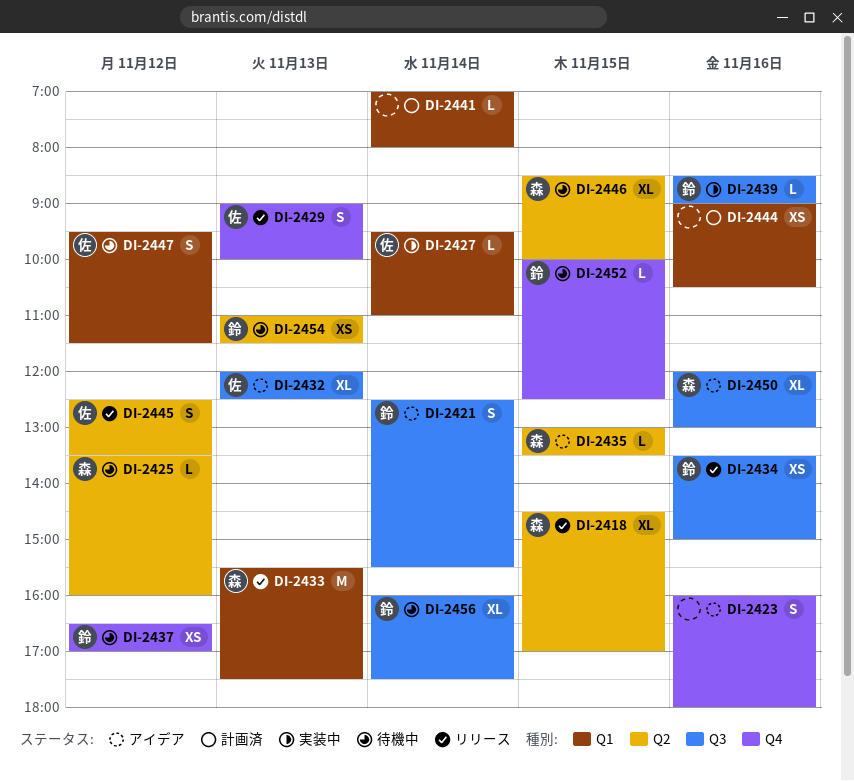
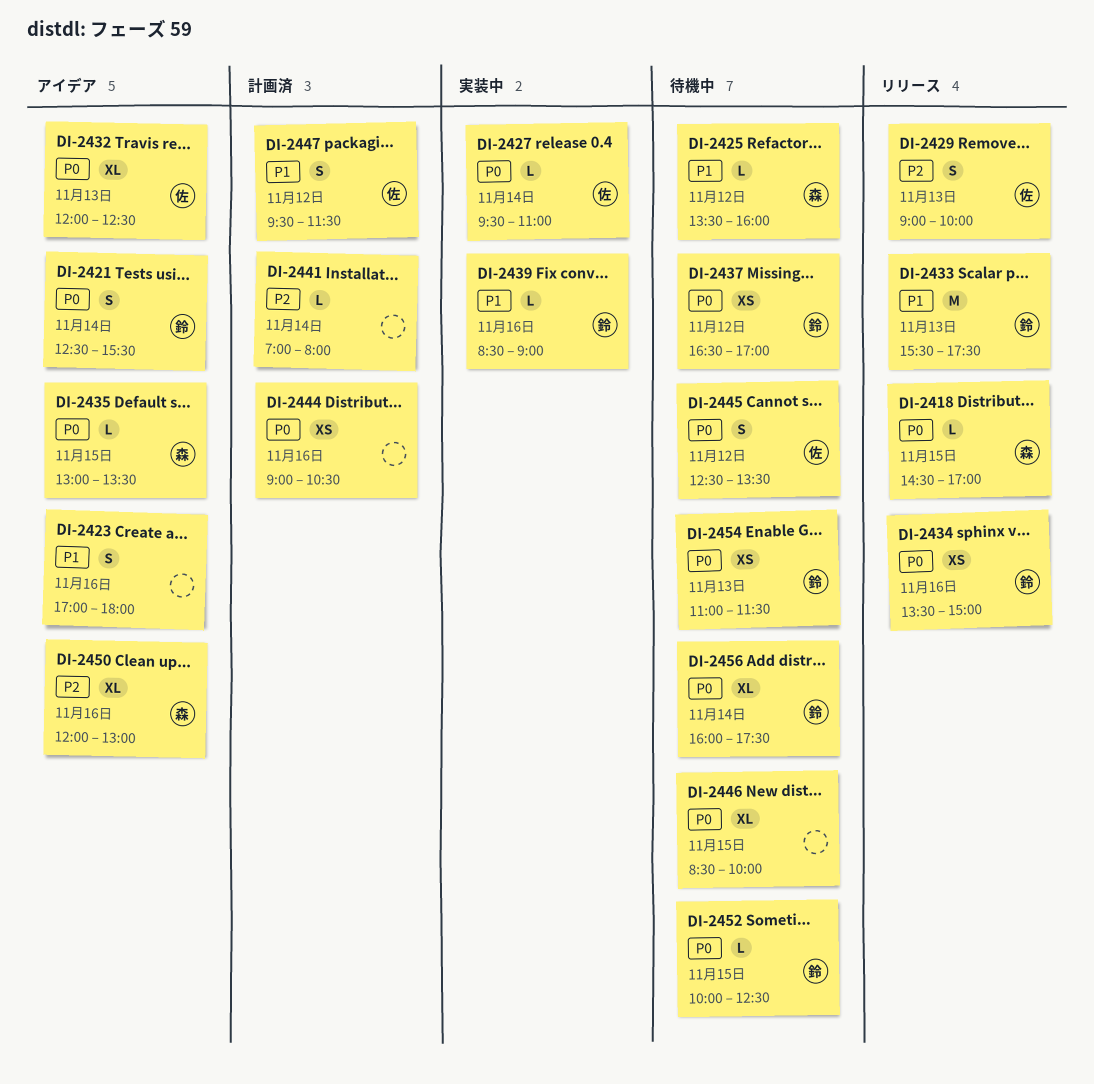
DI-2418, estimate: XL -> L
DI-2423, begins: 16:00 -> 17:00
DI-2433, owner: 森 -> 鈴
DI-2445, status: リリース -> 待機中
DI-2446, owner: 森 -> none
DI-2447, status: 待機中 -> 計画済

